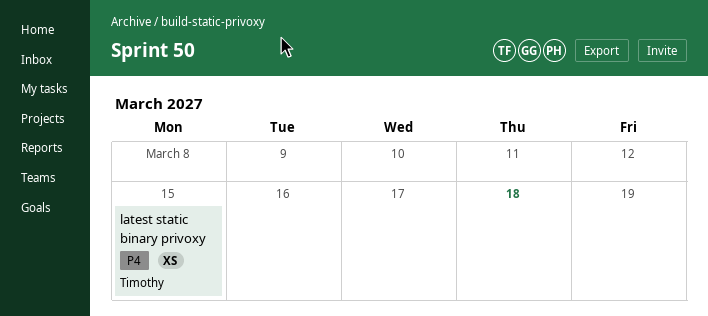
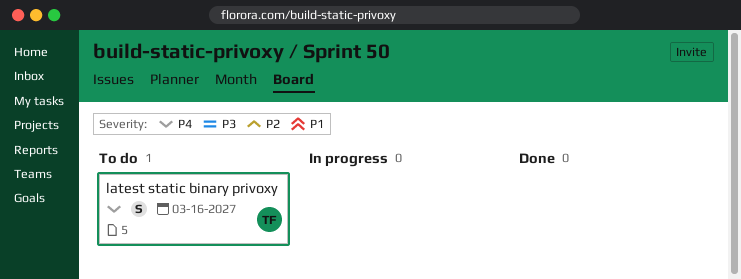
latest static binary privoxy, estimate: XS -> S
latest static binary privoxy, due: Mar 15 -> Mar 16

